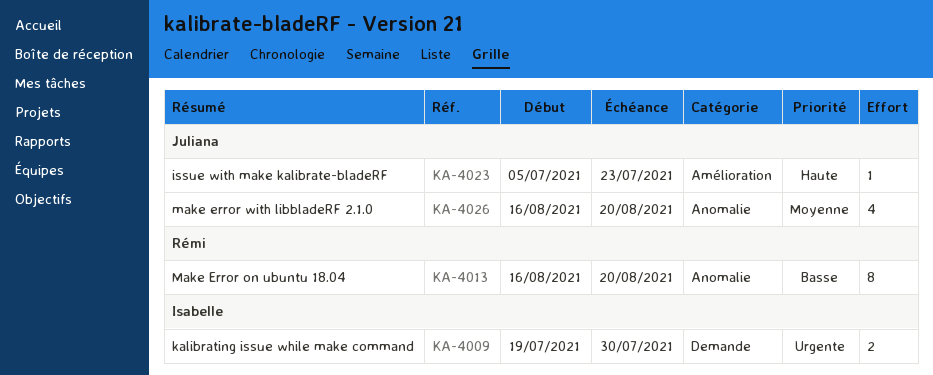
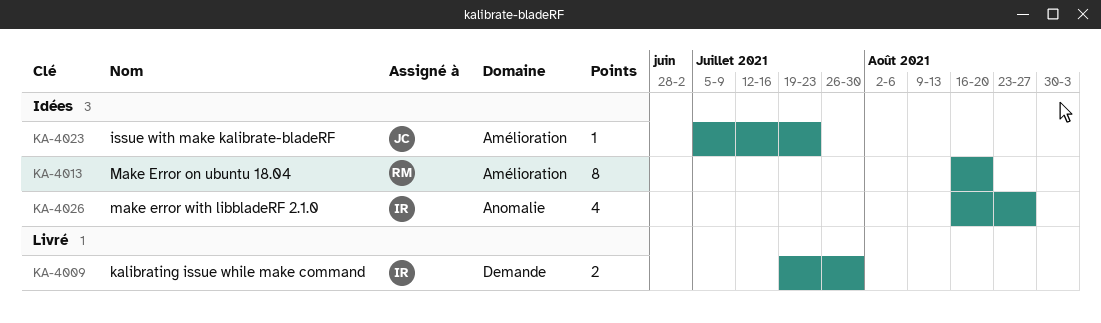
KA-4013, label: Anomalie -> Amélioration
KA-4026, owner: Juliana -> Isabelle
KA-4026, due: Aug 20 -> Aug 27

